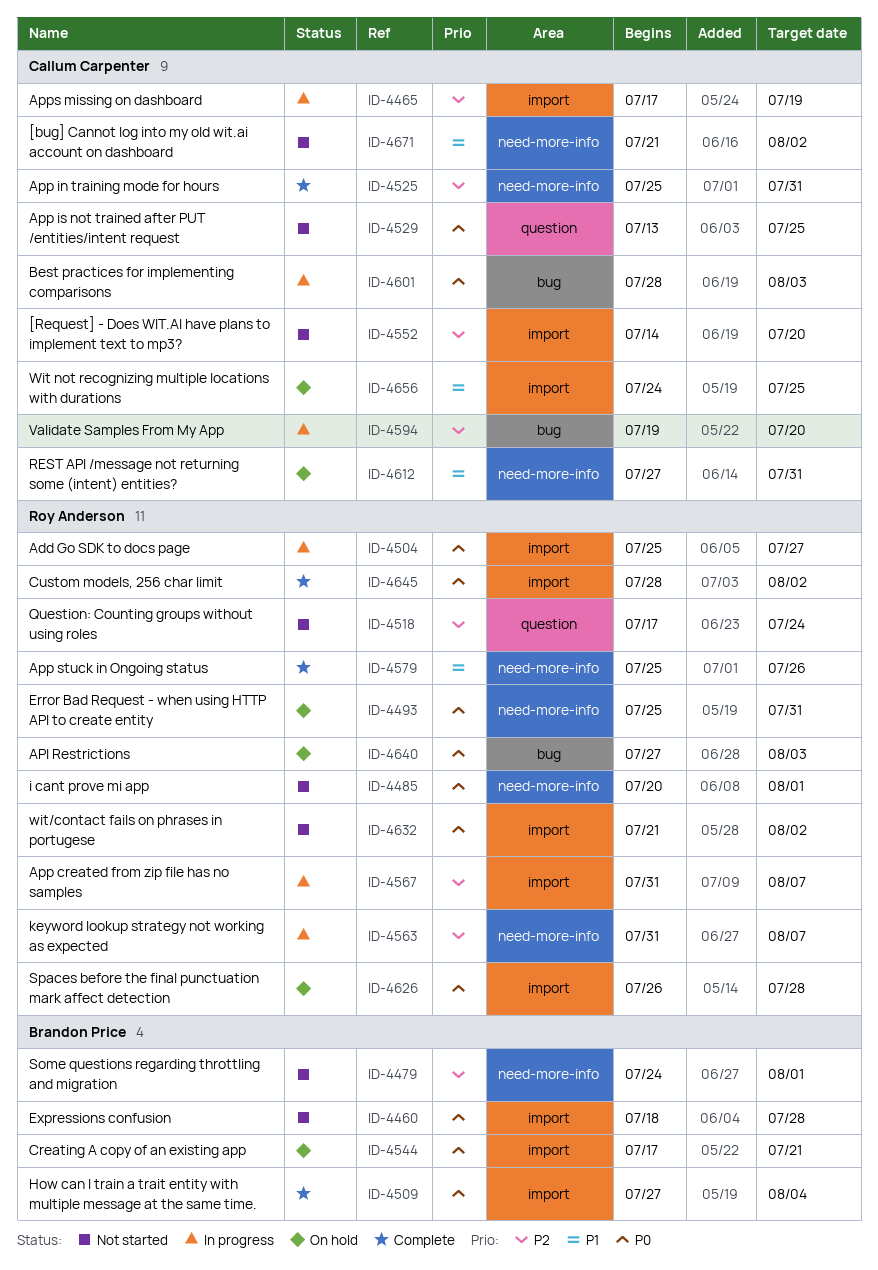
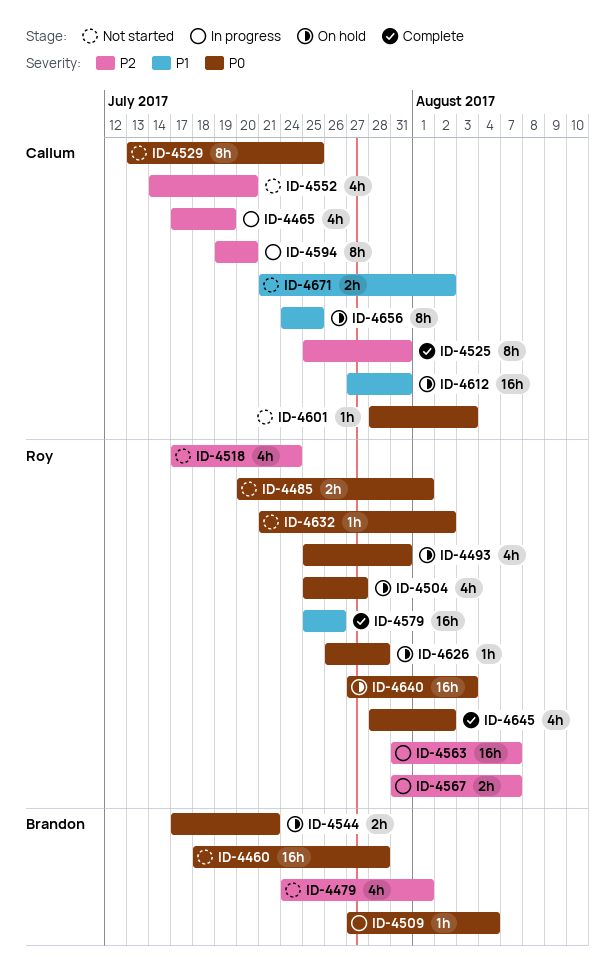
ID-4504, status: In progress -> On hold
ID-4509, status: Complete -> In progress
ID-4601, status: In progress -> Not started

